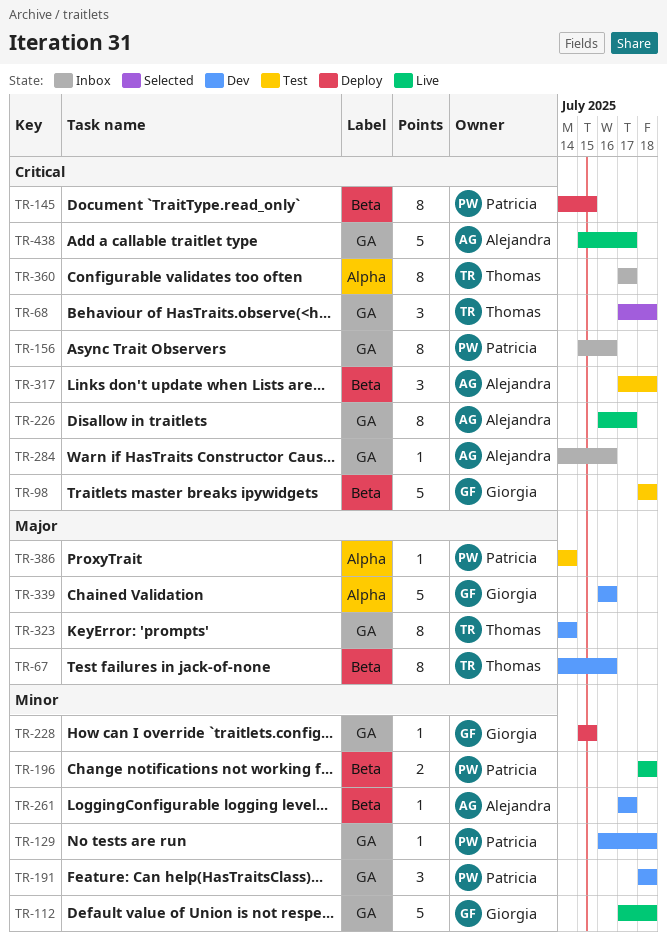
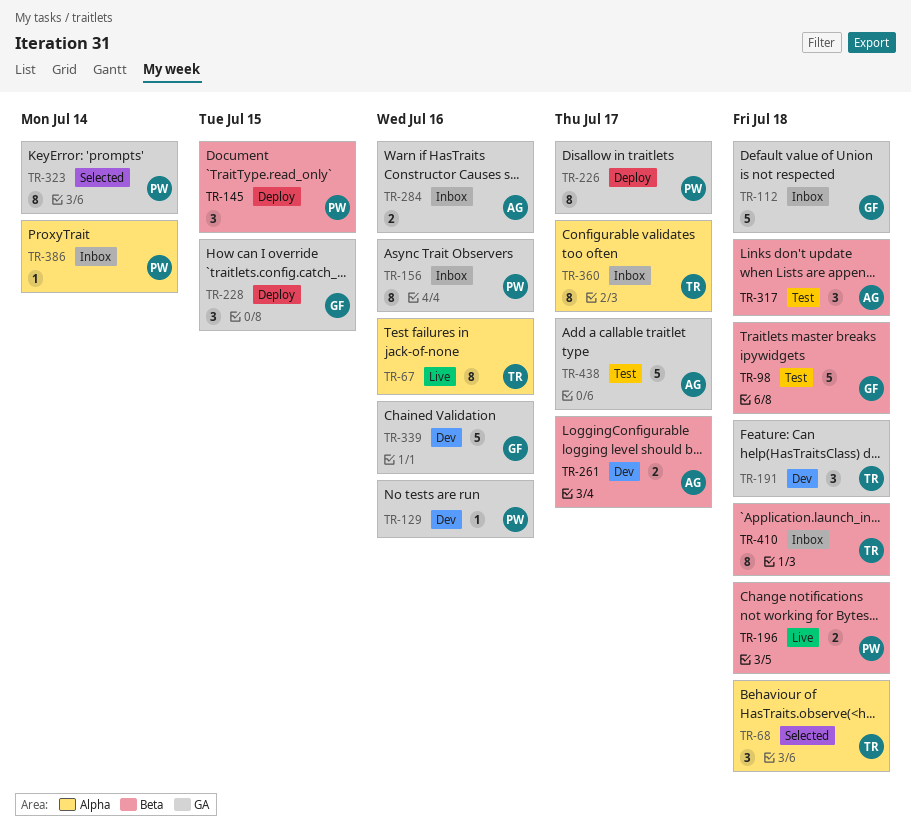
TR-67, status: Dev -> Live
TR-67, label: Beta -> Alpha
TR-68, label: GA -> Alpha
TR-112, status: Live -> Inbox
TR-129, due: Jul 18 -> Jul 16
TR-145, estimate: 8 -> 3
TR-191, owner: Patricia -> Thomas
TR-226, status: Live -> Deploy
TR-226, owner: Alejandra -> Patricia
TR-228, estimate: 1 -> 3
TR-261, estimate: 1 -> 2
TR-284, estimate: 1 -> 2
TR-323, status: Dev -> Selected
TR-323, owner: Thomas -> Patricia
TR-339, label: Alpha -> GA
TR-386, status: Test -> Inbox
TR-410: none -> present
TR-438, status: Live -> Test

